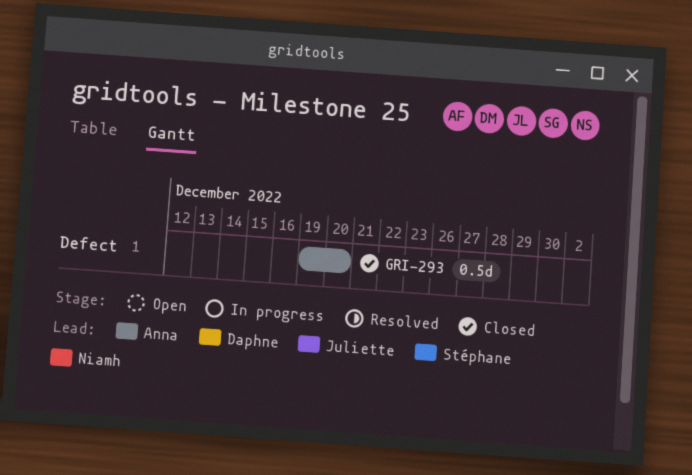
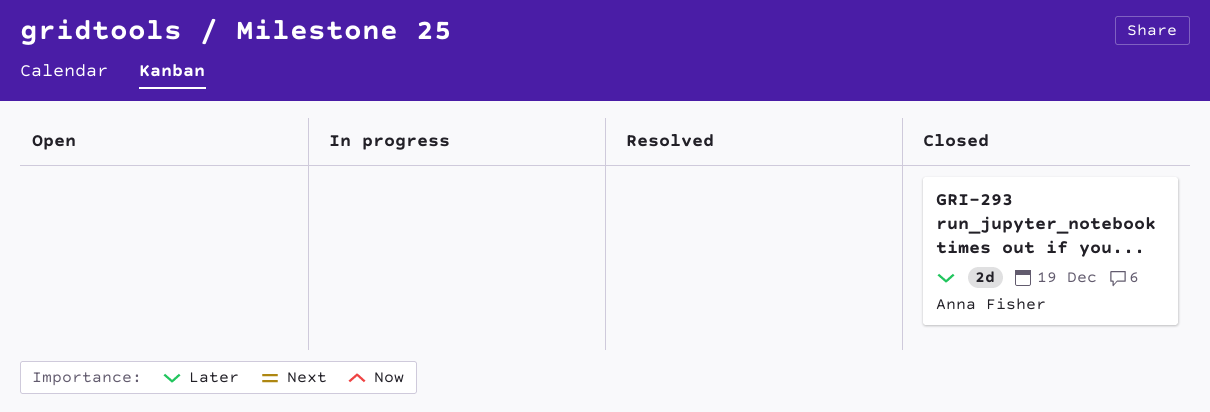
GRI-293, estimate: 0.5d -> 2d
GRI-293, due: Dec 20 -> Dec 19

